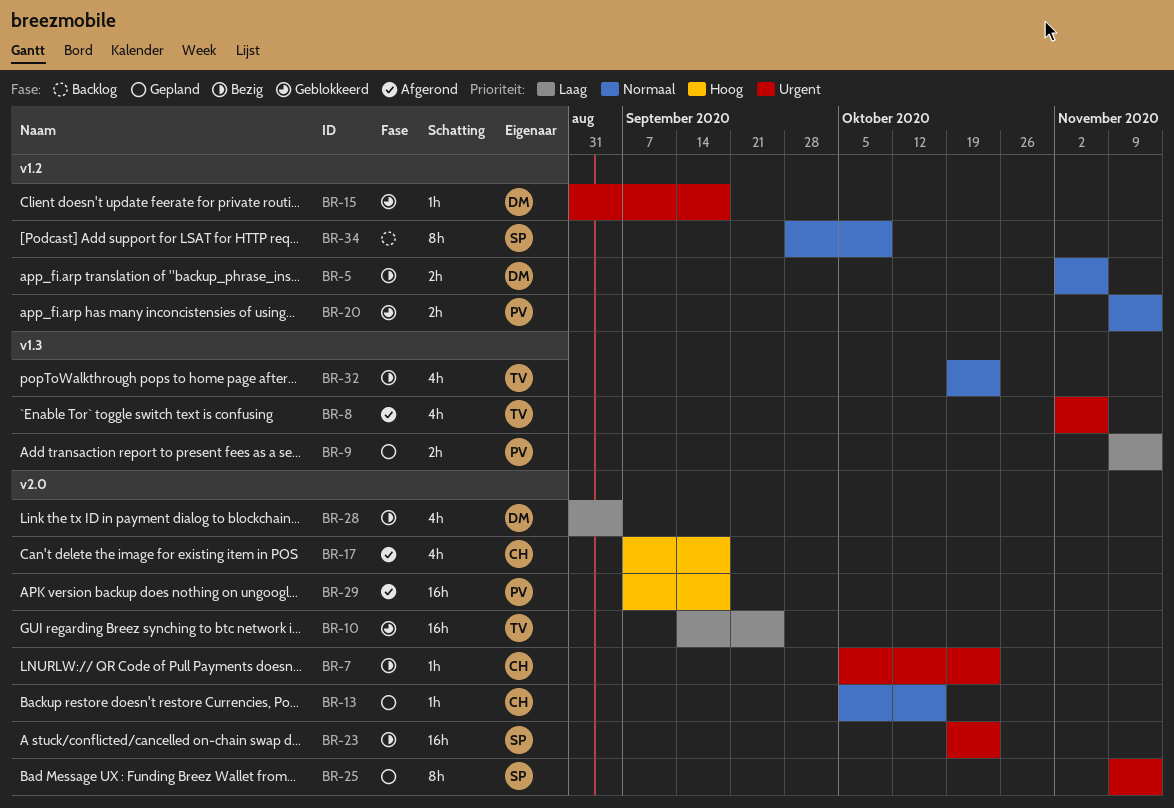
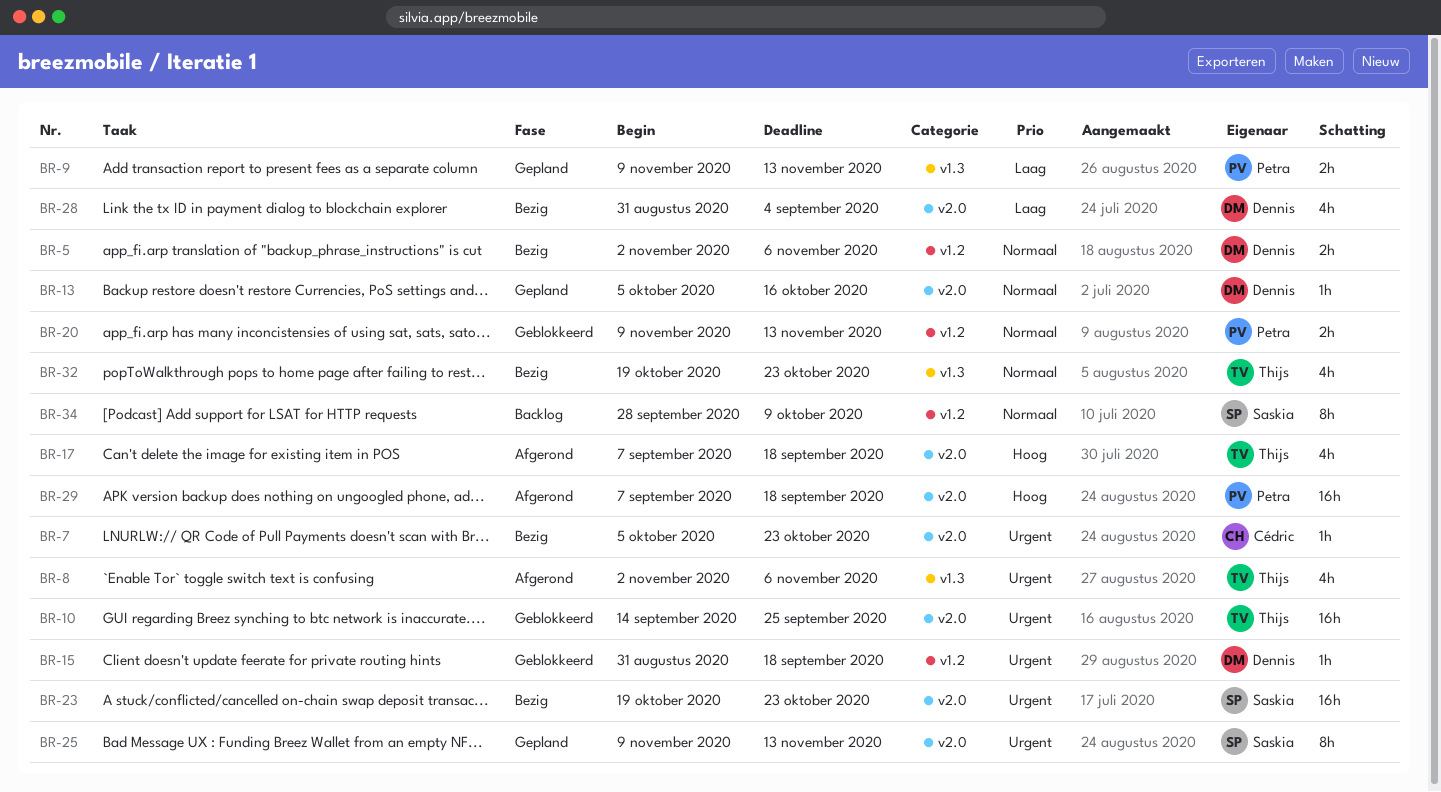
BR-10, priority: Laag -> Urgent
BR-13, owner: Cédric -> Dennis
BR-17, owner: Cédric -> Thijs

